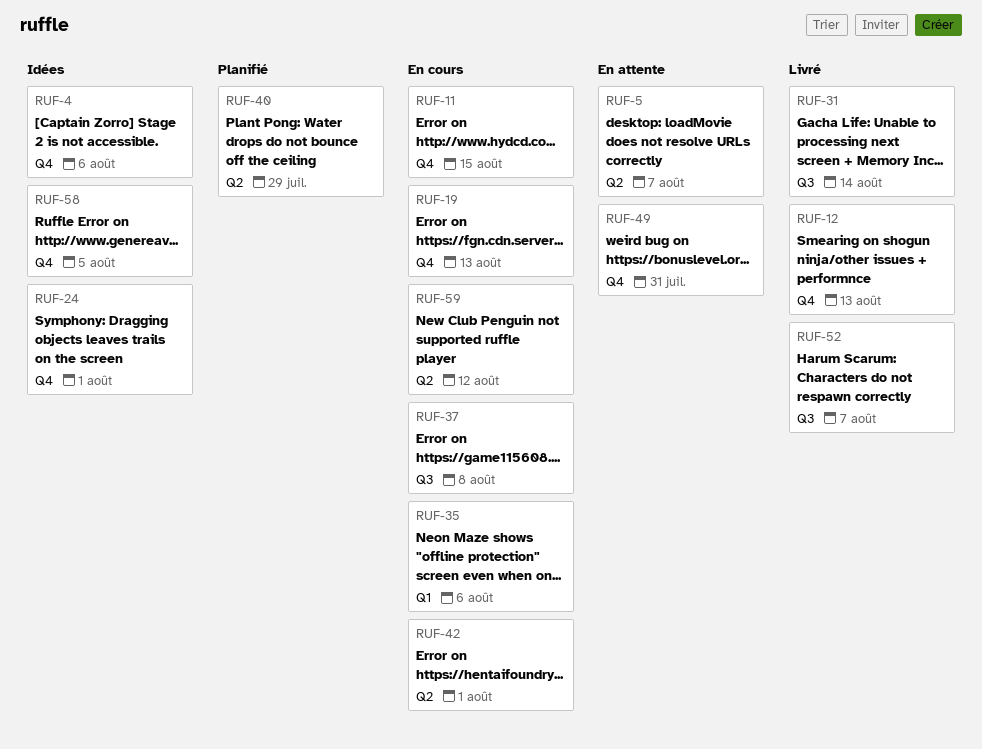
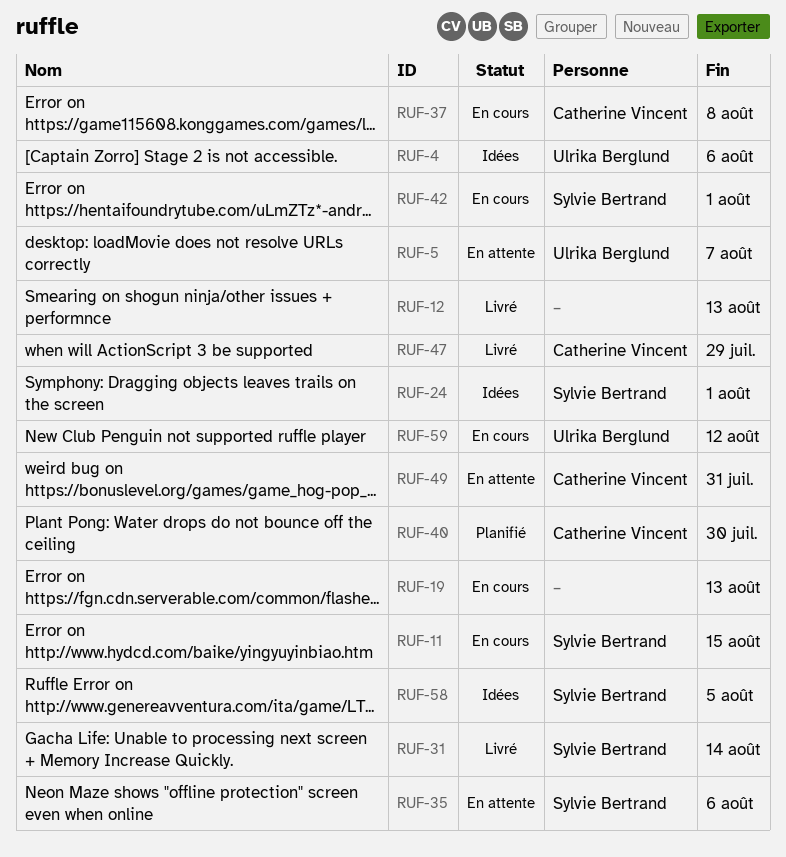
RUF-35, status: En cours -> En attente
RUF-40, due: Jul 29 -> Jul 30
RUF-47: none -> present
RUF-52: present -> none

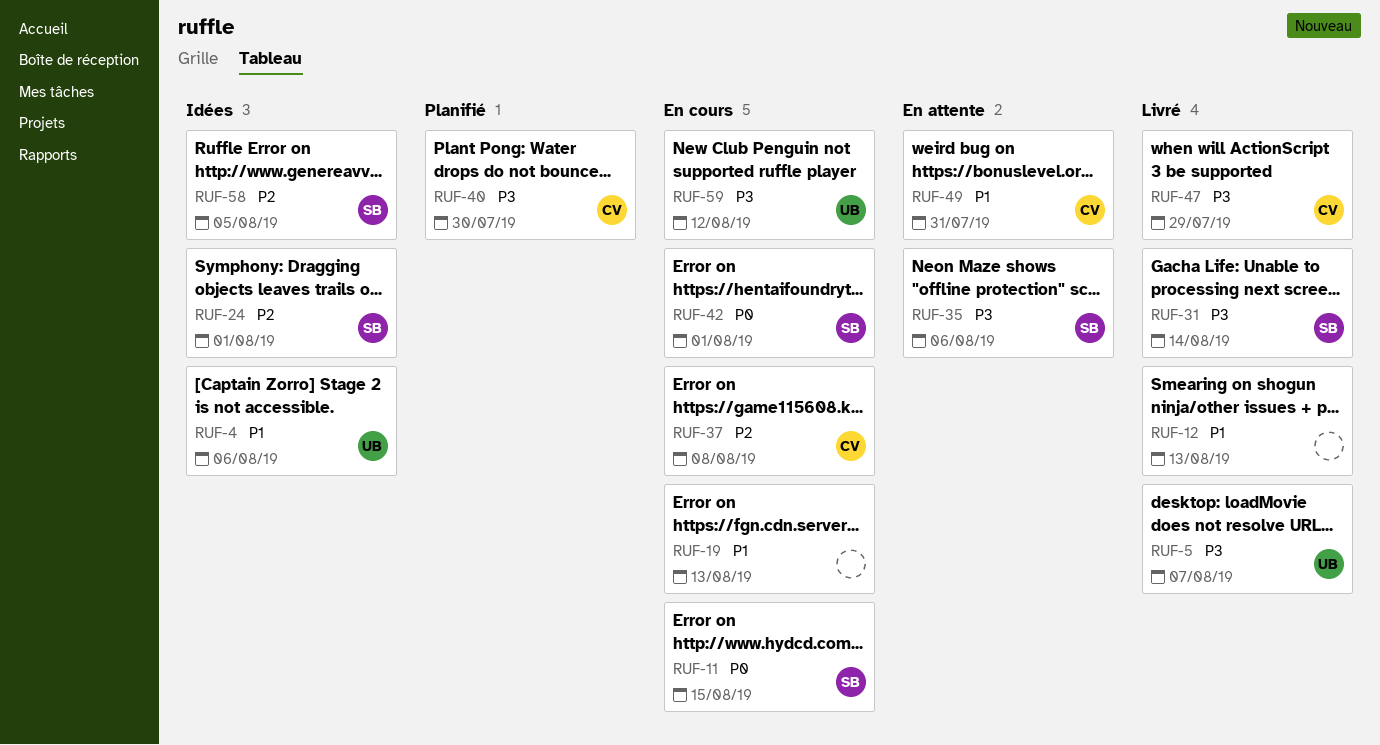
RUF-5, status: En attente -> Livré

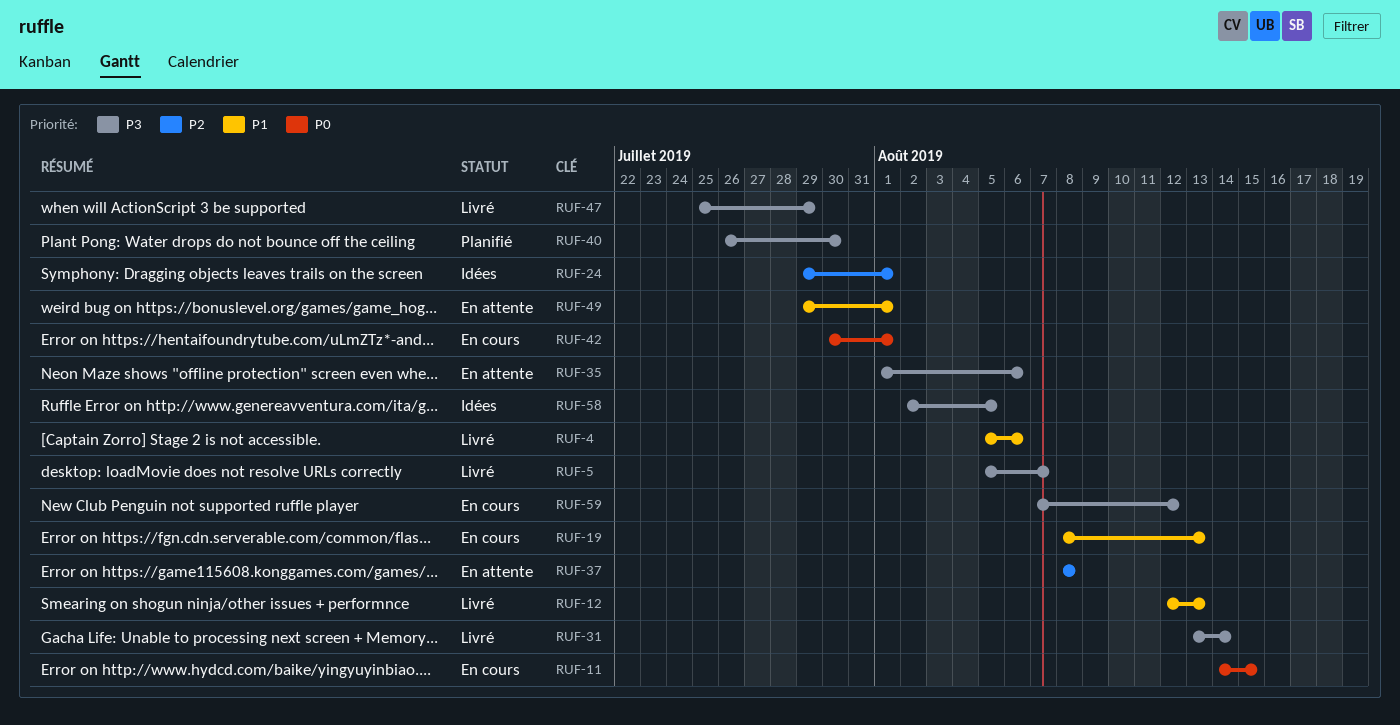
RUF-4, status: Idées -> Livré
RUF-37, status: En cours -> En attente
RUF-49, due: Jul 31 -> Aug 1
RUF-58, priority: P2 -> P3

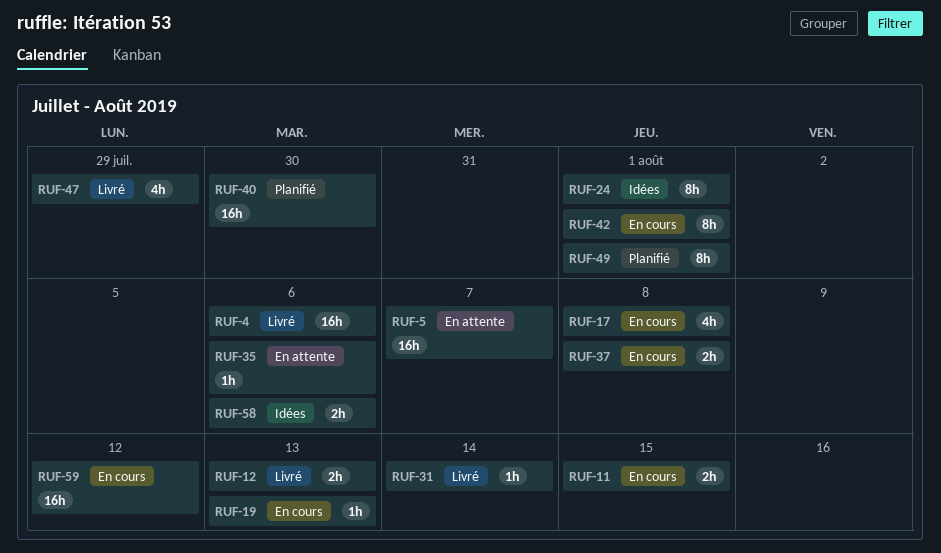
RUF-5, status: Livré -> En attente
RUF-17: none -> present
RUF-37, status: En attente -> En cours
RUF-49, status: En attente -> Planifié
RUF-58, due: Aug 5 -> Aug 6

